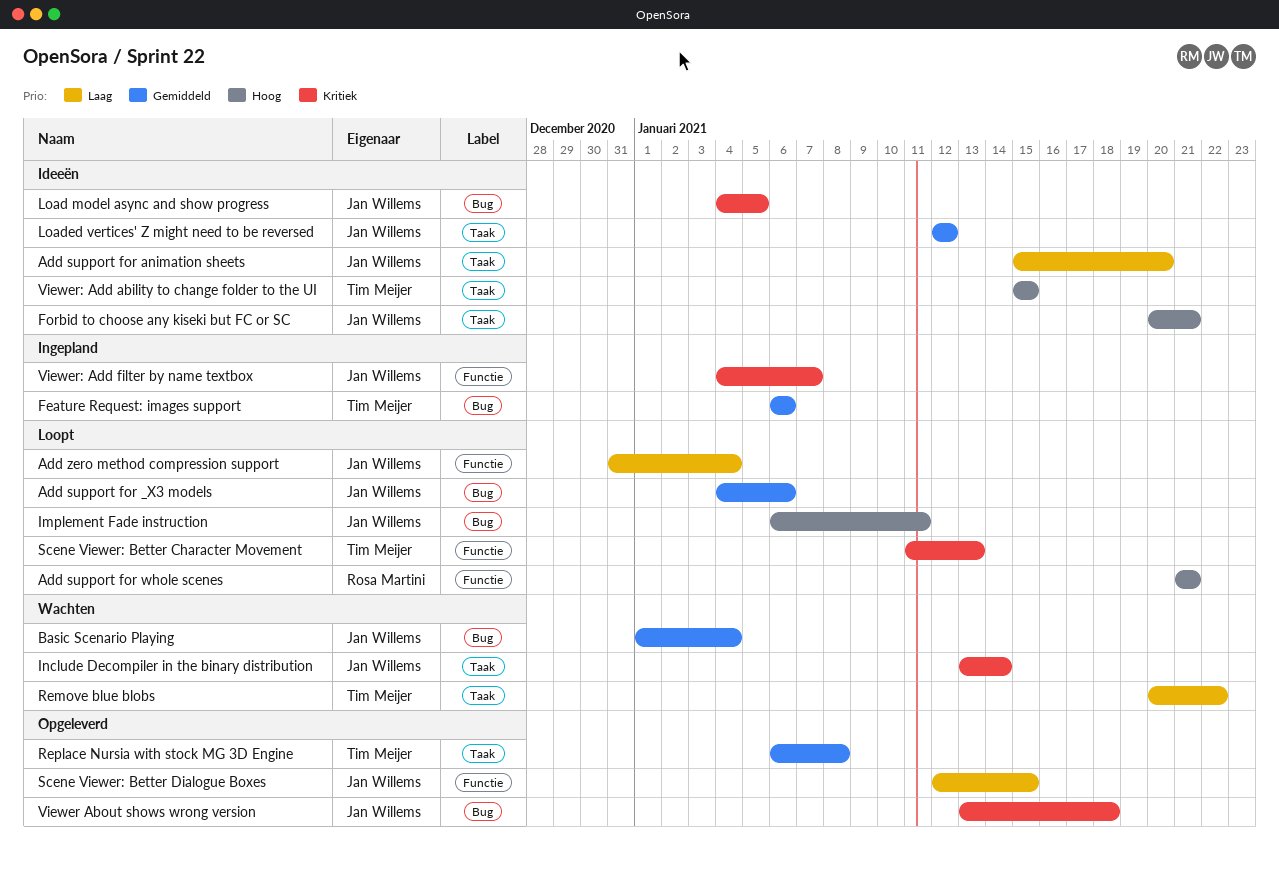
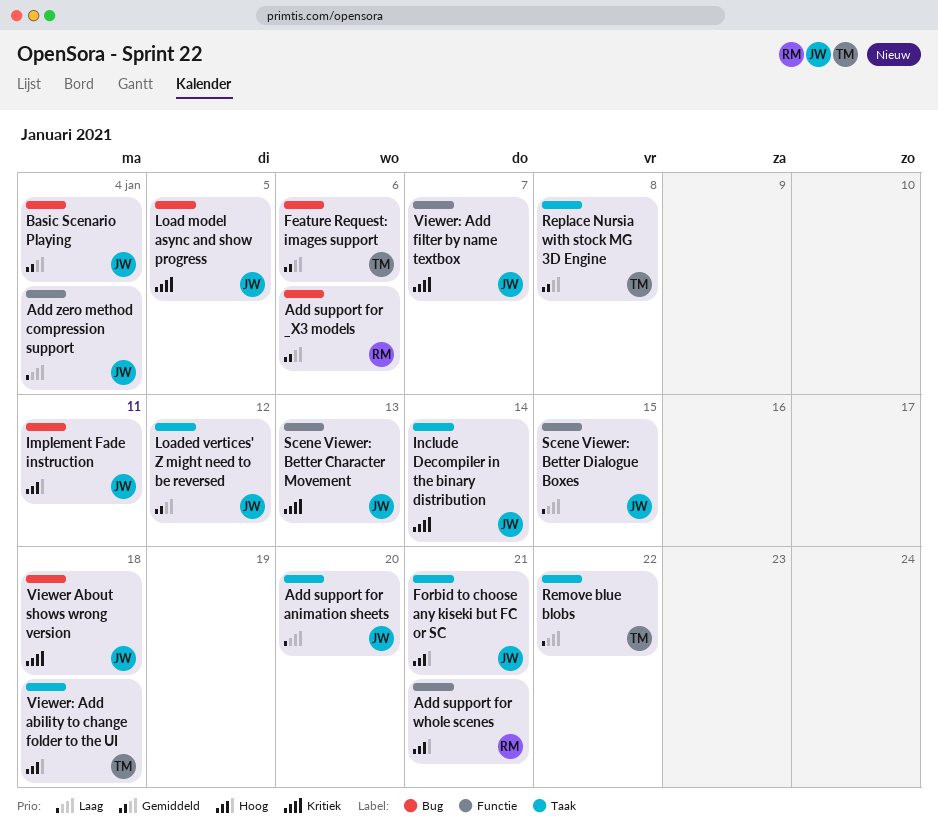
Add support for _X3 models, owner: Jan Willems -> Rosa Martini
Scene Viewer: Better Character Movement, owner: Tim Meijer -> Jan Willems
Viewer: Add ability to change folder to the UI, due: Jan 15 -> Jan 18

